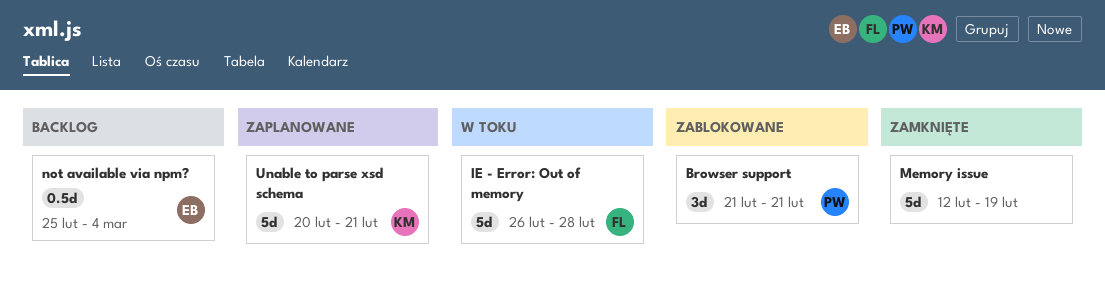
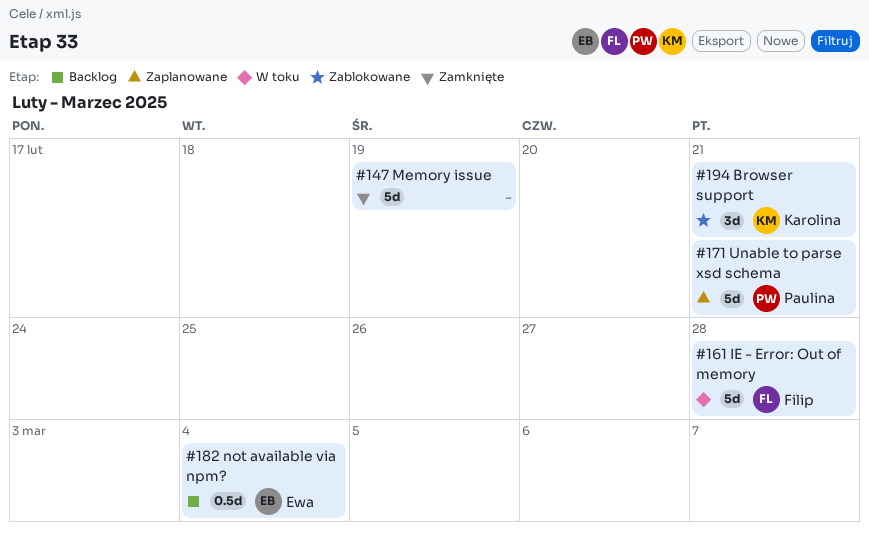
Browser support, owner: Paulina -> Karolina
Unable to parse xsd schema, owner: Karolina -> Paulina

